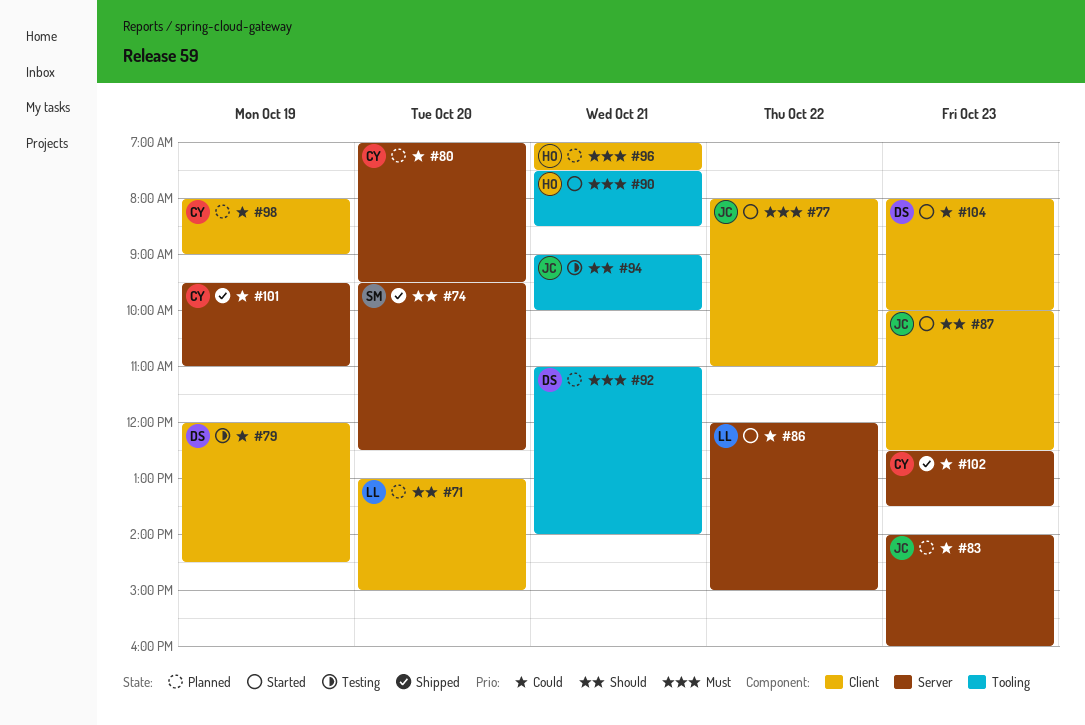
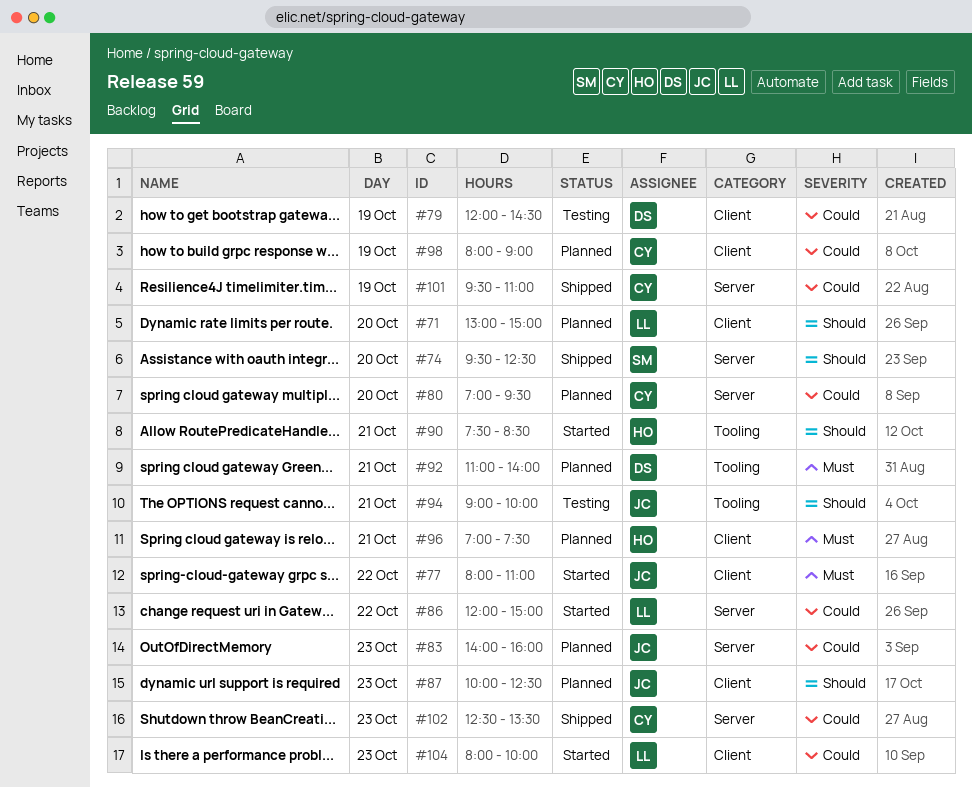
#87, status: Started -> Planned
#90, priority: Must -> Should
#104, owner: DS -> LL

